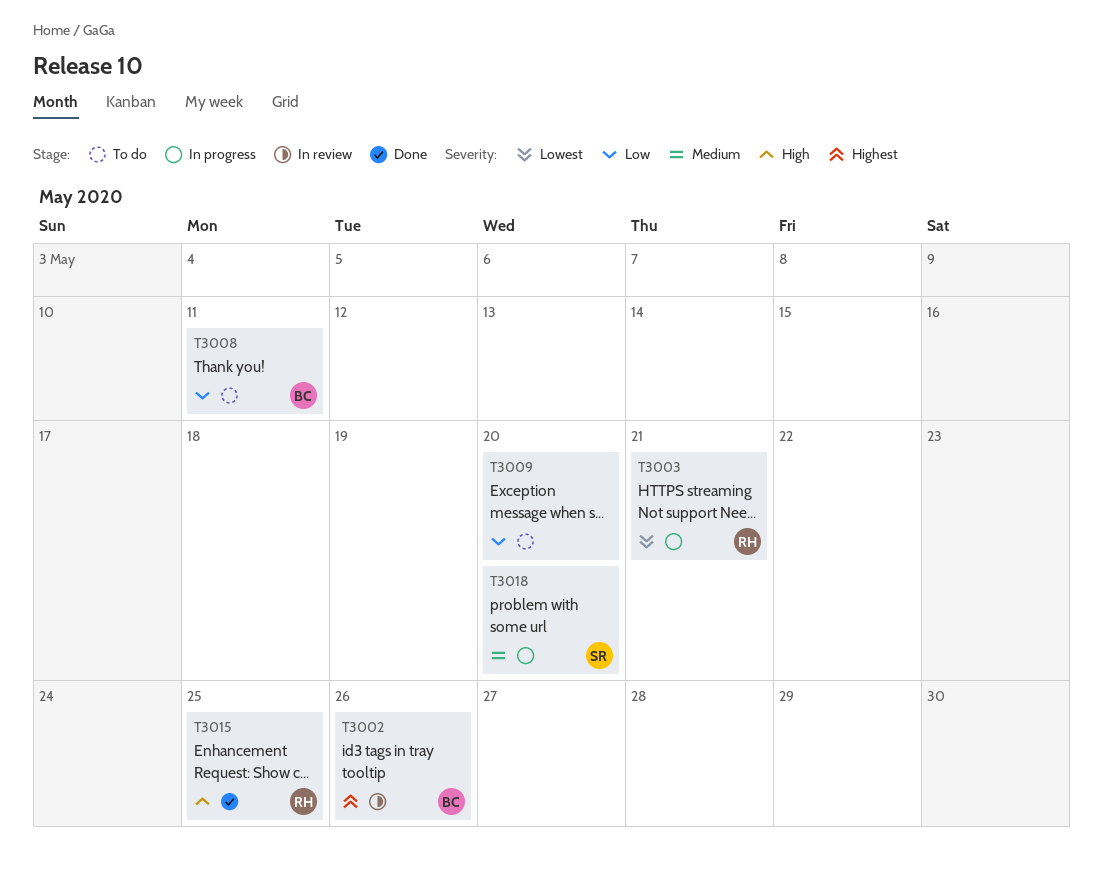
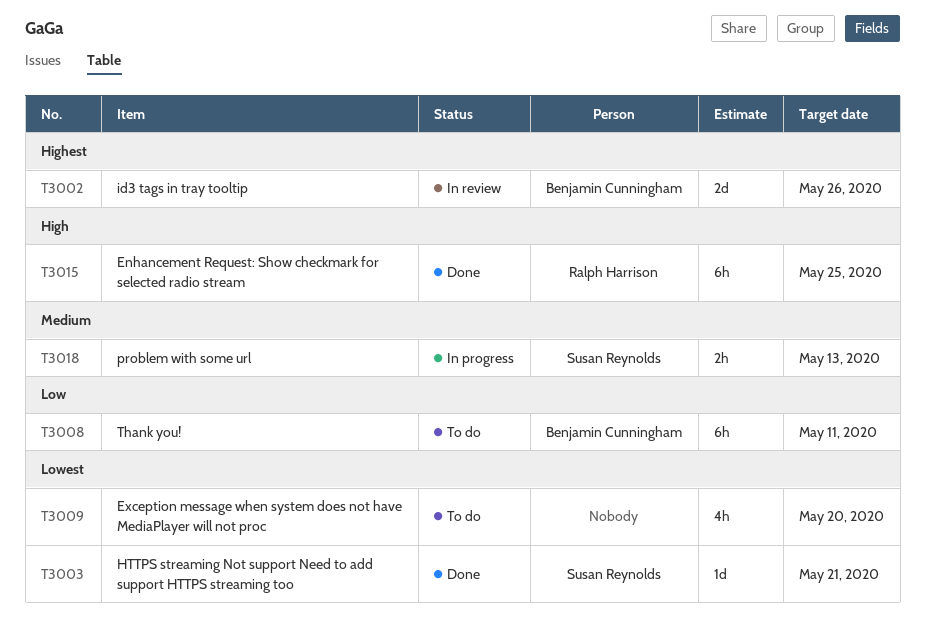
T3003, status: In progress -> Done
T3003, owner: Ralph Harrison -> Susan Reynolds
T3009, priority: Low -> Lowest
T3018, due: May 20 -> May 13

